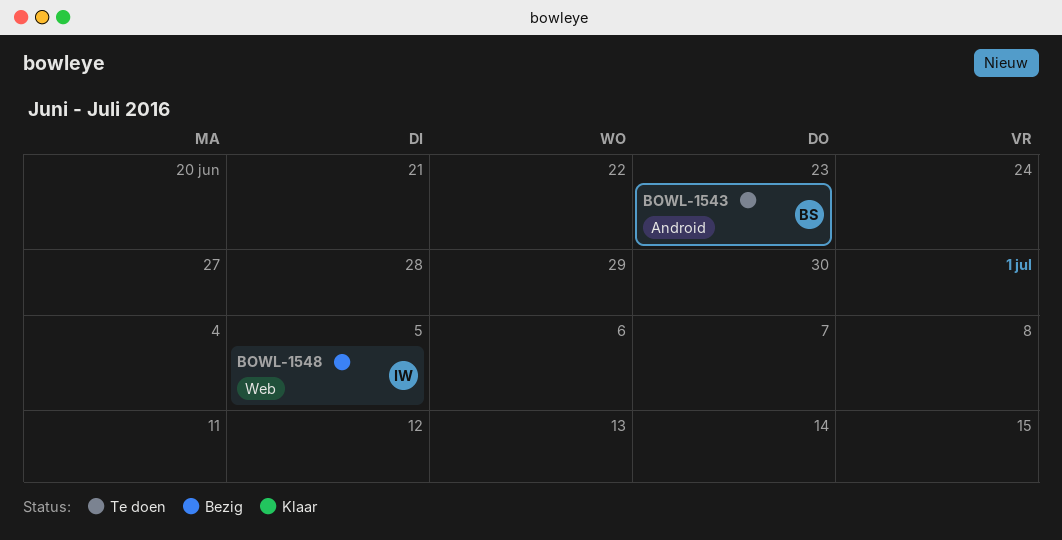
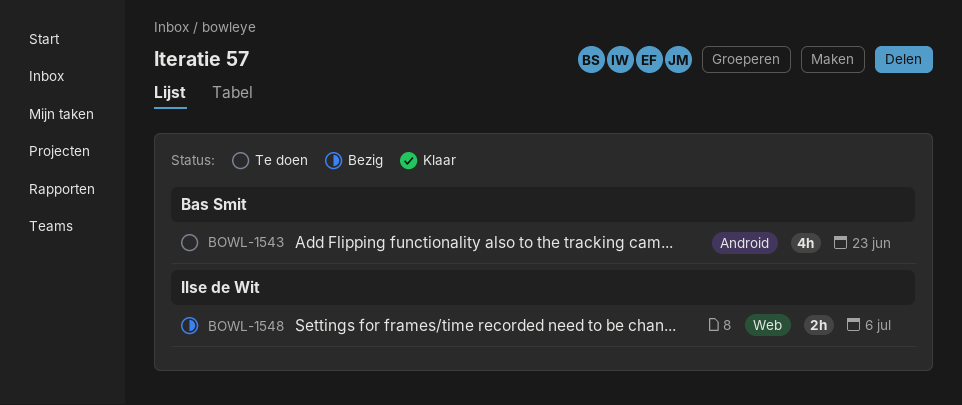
BOWL-1548, due: Jul 5 -> Jul 6

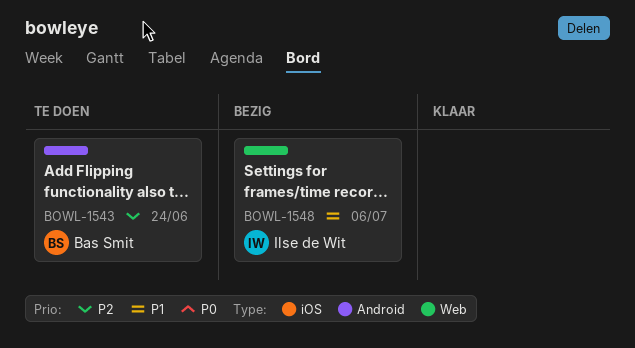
BOWL-1543, due: Jun 23 -> Jun 24

